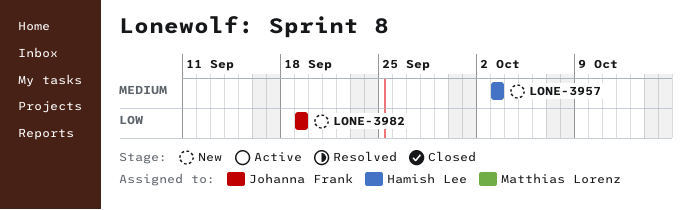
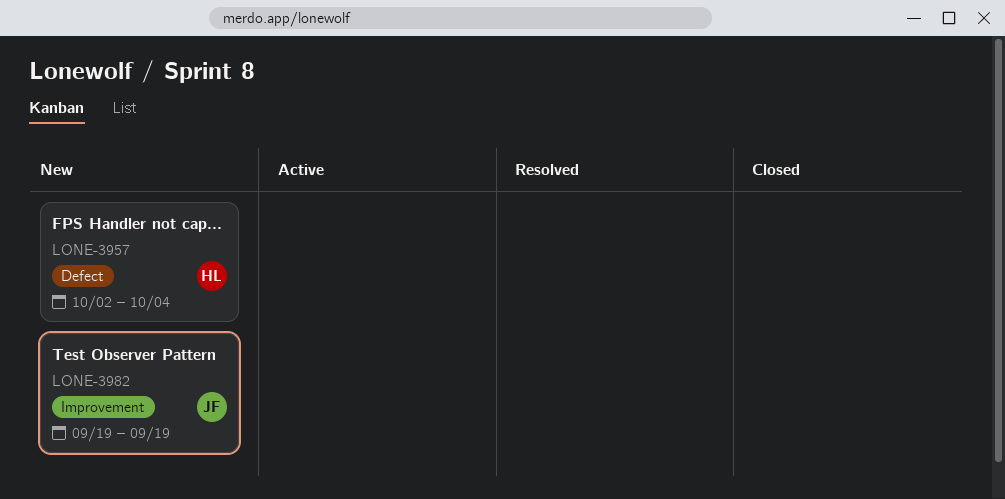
LONE-3957, start: Oct 3 -> Oct 2
LONE-3957, due: Oct 3 -> Oct 4

